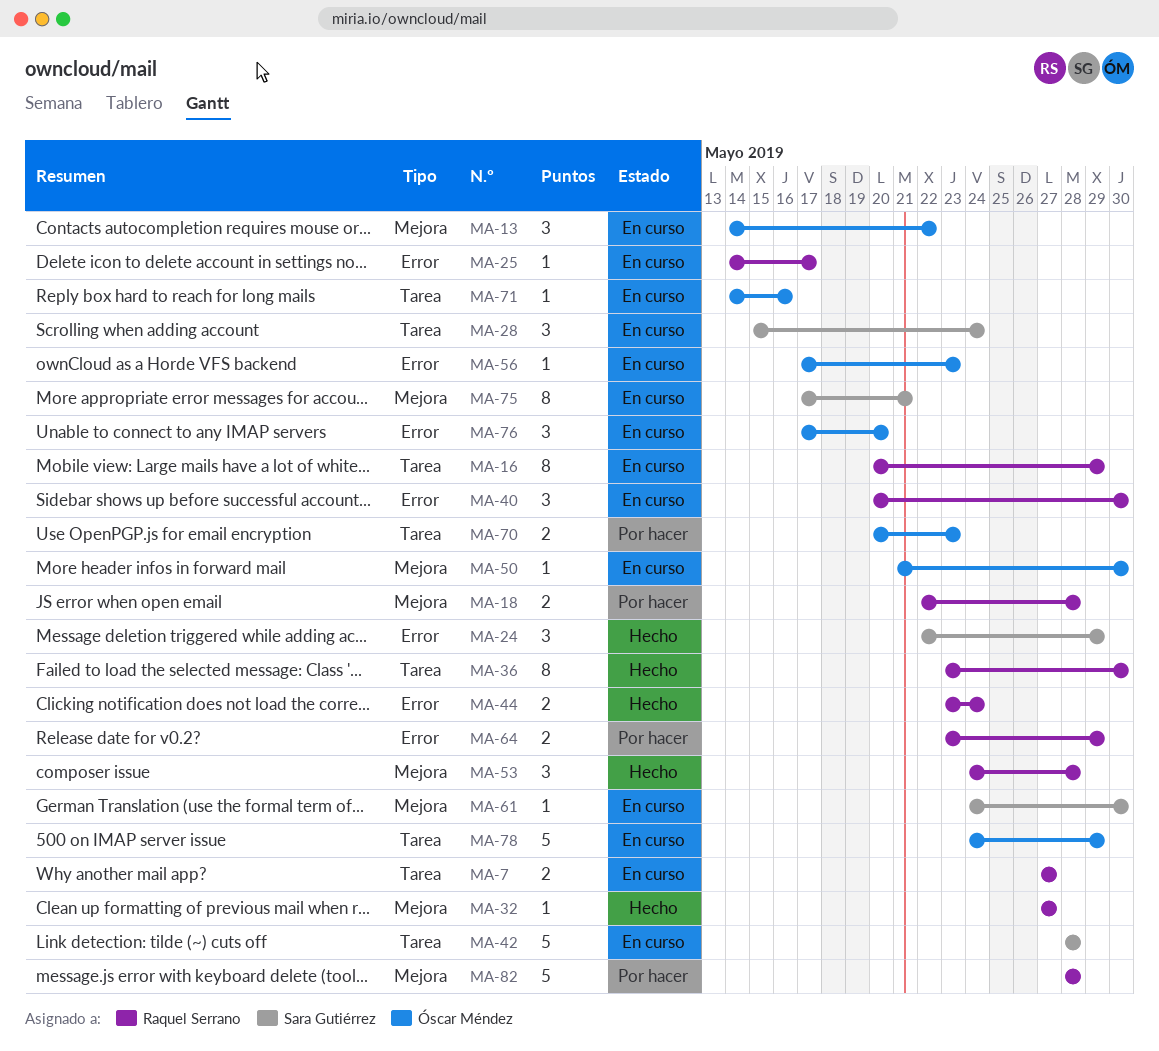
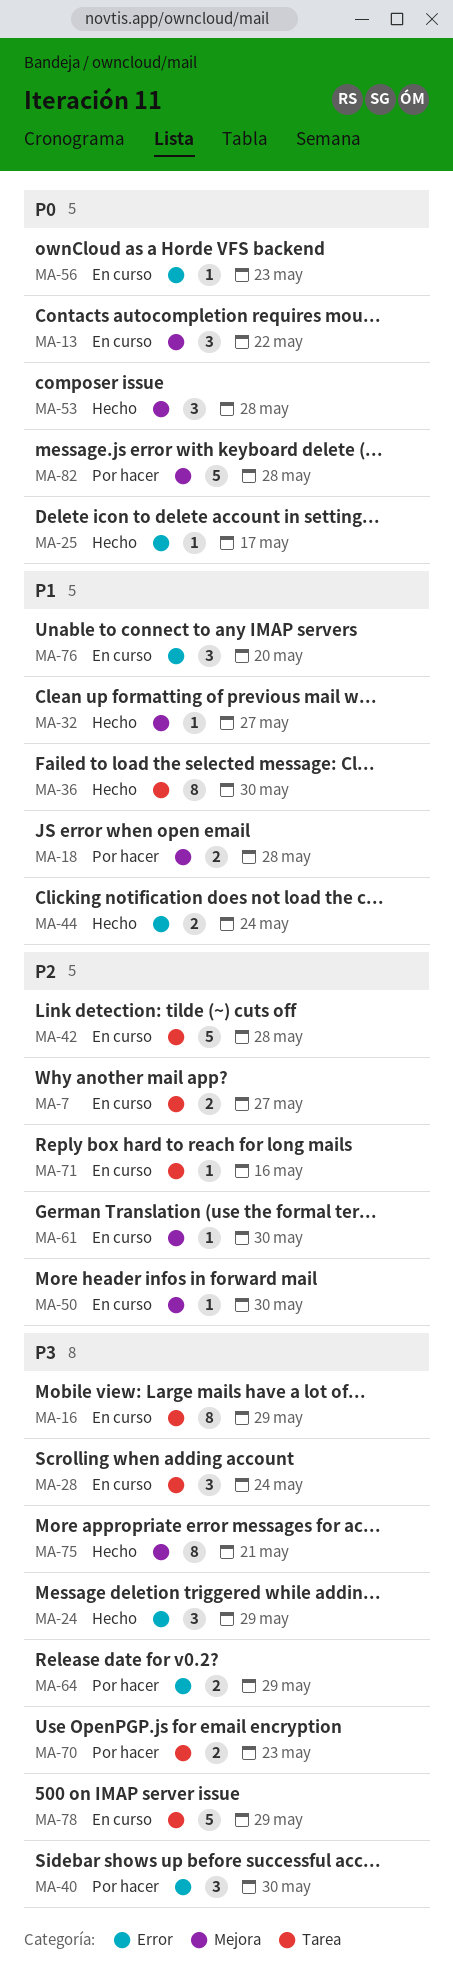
MA-25, status: En curso -> Hecho
MA-40, status: En curso -> Por hacer
MA-75, status: En curso -> Hecho

